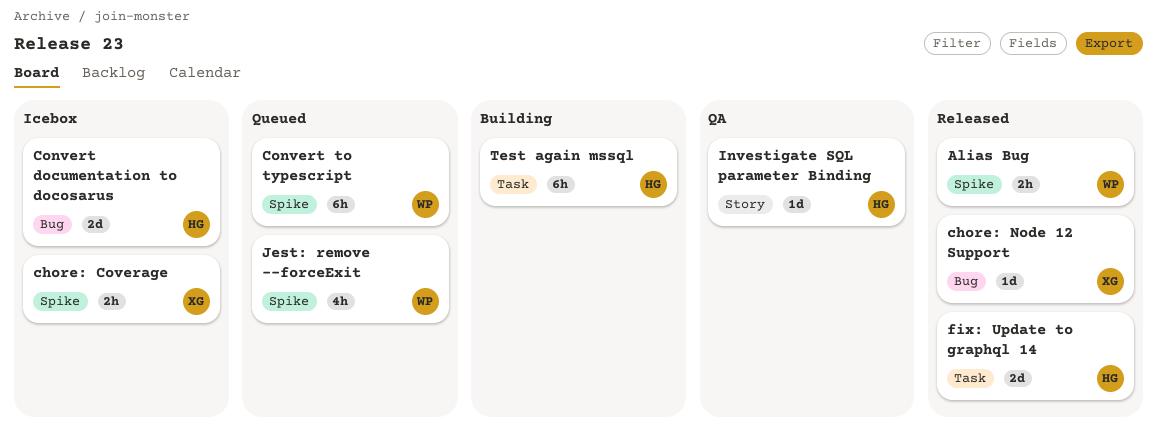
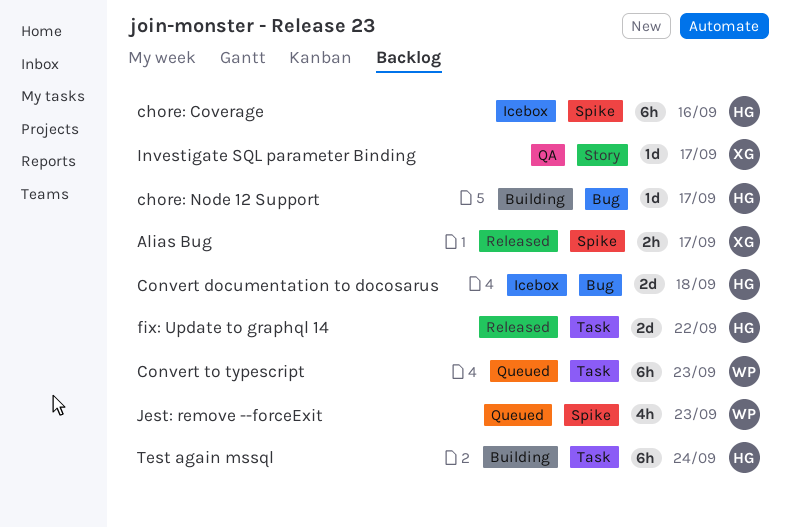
Alias Bug, owner: WP -> XG
chore: Coverage, owner: XG -> HG
chore: Coverage, estimate: 2h -> 6h
chore: Node 12 Support, status: Released -> Building
chore: Node 12 Support, owner: XG -> HG
Convert to typescript, label: Spike -> Task
Investigate SQL parameter Binding, owner: HG -> XG

